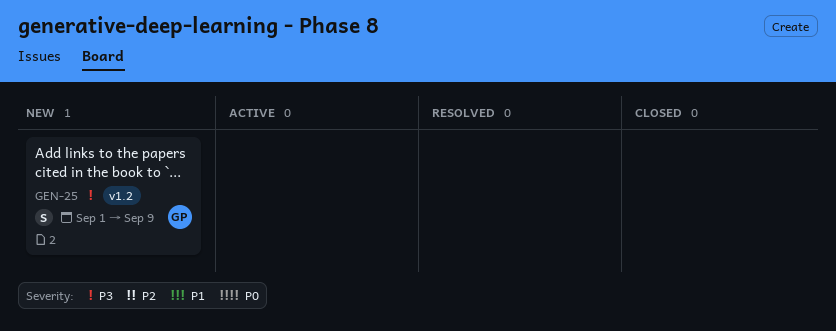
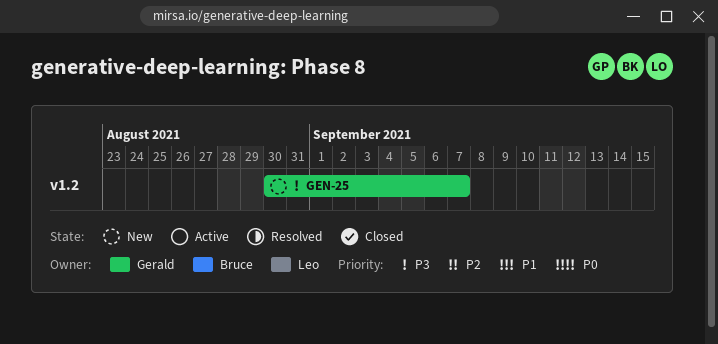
GEN-25, start: Sep 1 -> Aug 30
GEN-25, due: Sep 9 -> Sep 7

